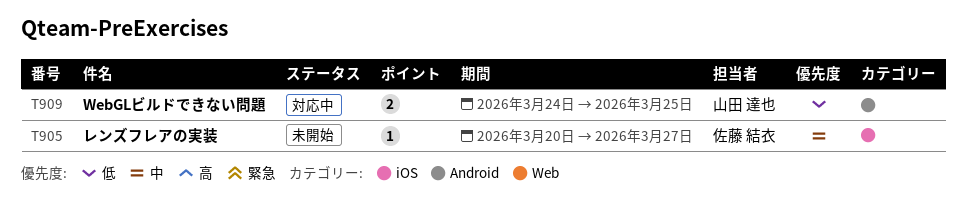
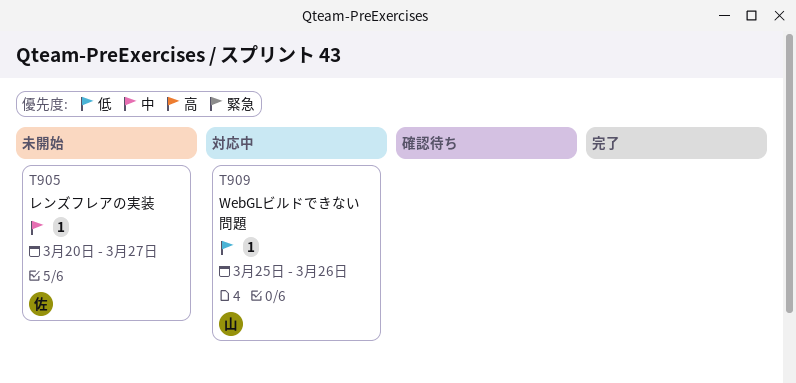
T909, estimate: 2 -> 1
T909, start: Mar 24 -> Mar 25
T909, due: Mar 25 -> Mar 26

